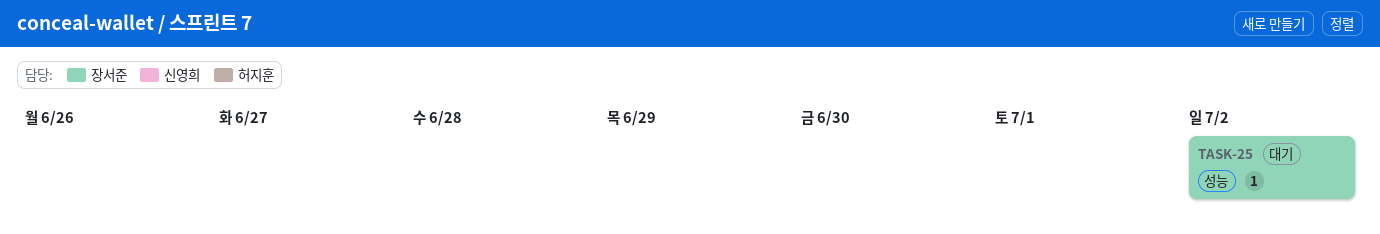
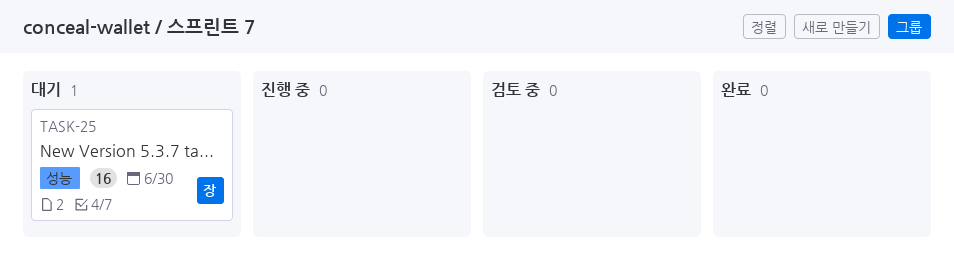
TASK-25, estimate: 1 -> 16
TASK-25, due: Jul 2 -> Jun 30

